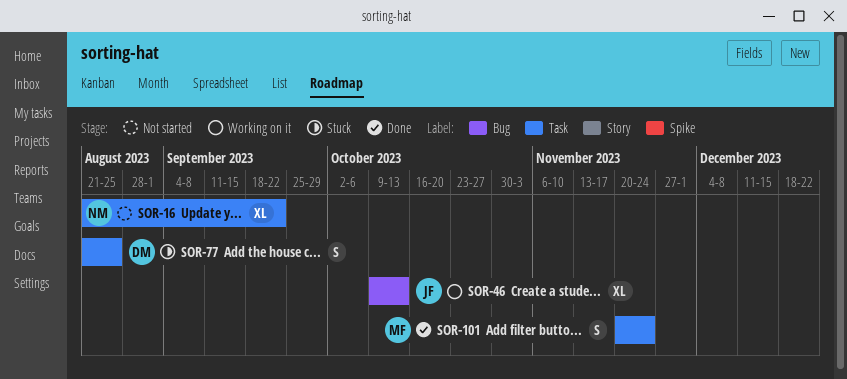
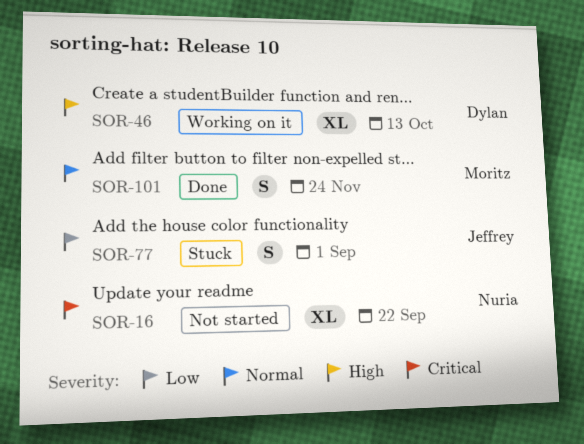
SOR-46, owner: Jeffrey -> Dylan
SOR-77, owner: Dylan -> Jeffrey
SOR-77, due: Aug 25 -> Sep 1

